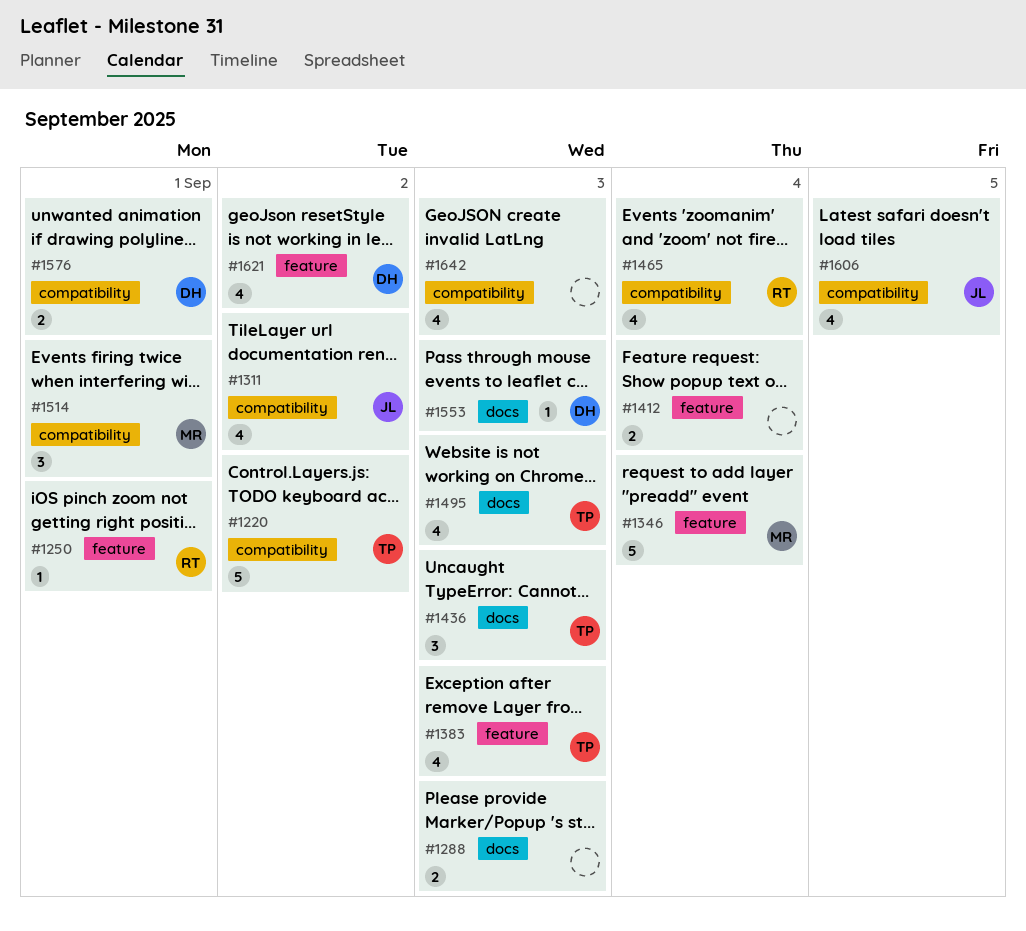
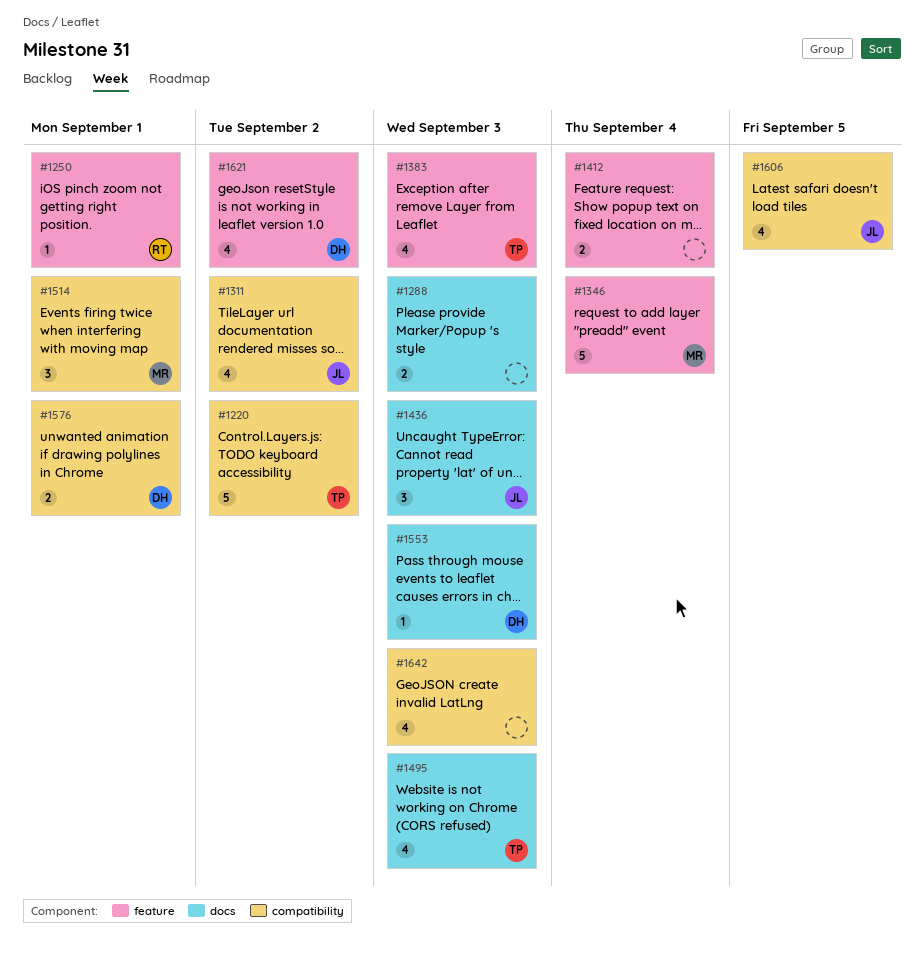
#1436, owner: TP -> JL
#1465: present -> none

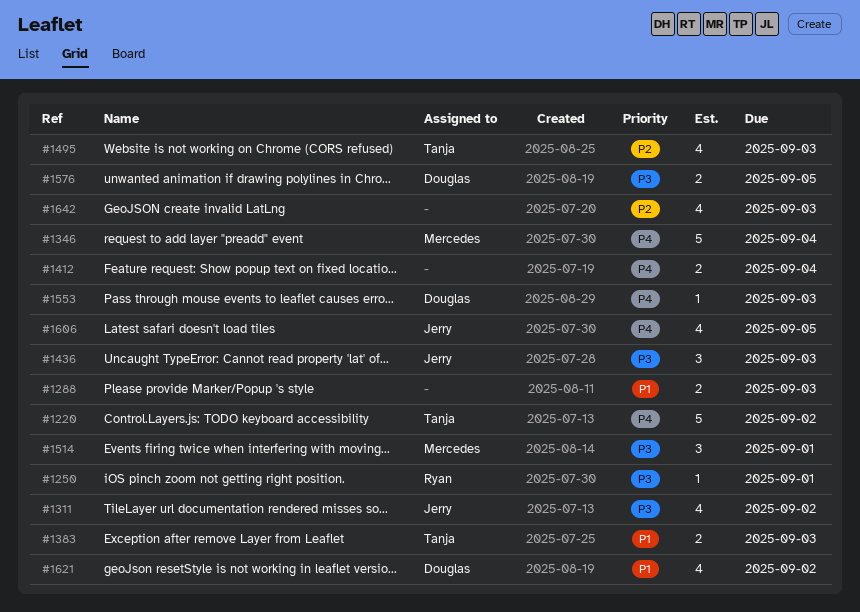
#1383, estimate: 4 -> 2
#1576, due: Sep 1 -> Sep 5

